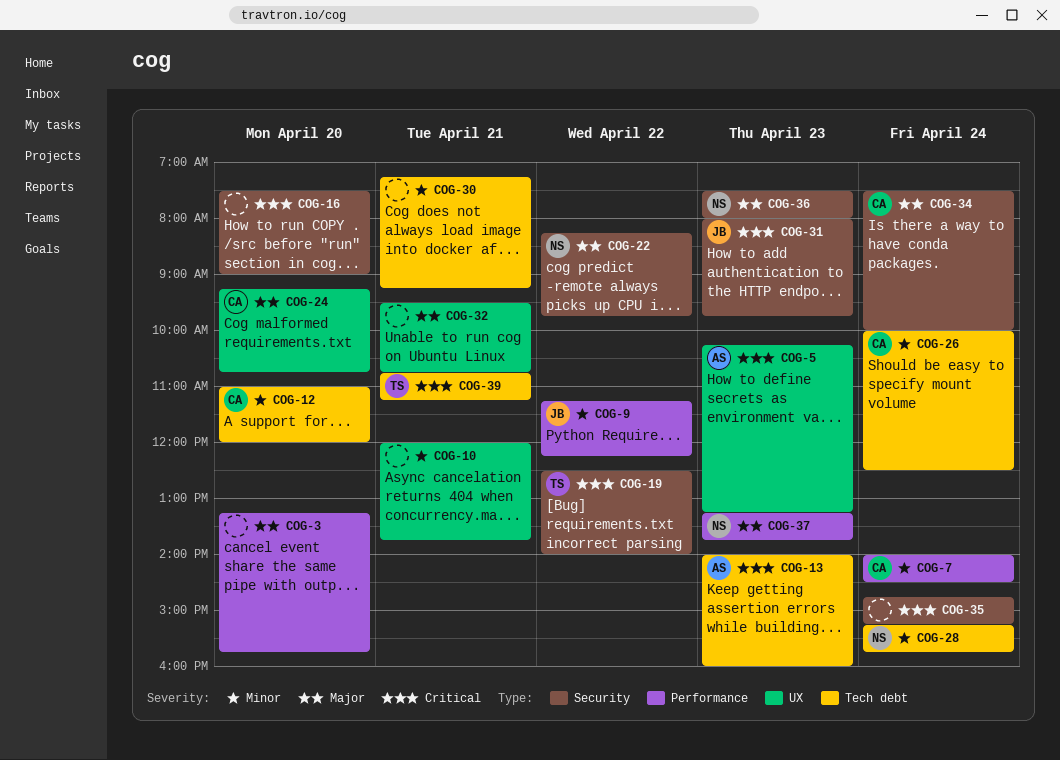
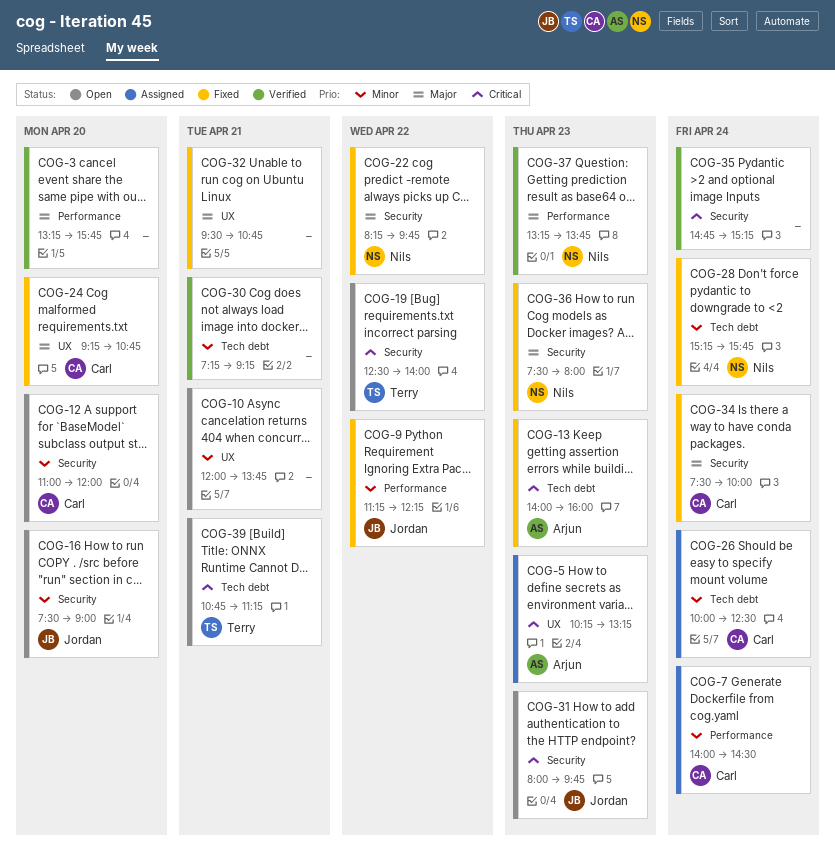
COG-12, label: Tech debt -> Security
COG-16, owner: none -> Jordan
COG-16, priority: Critical -> Minor

